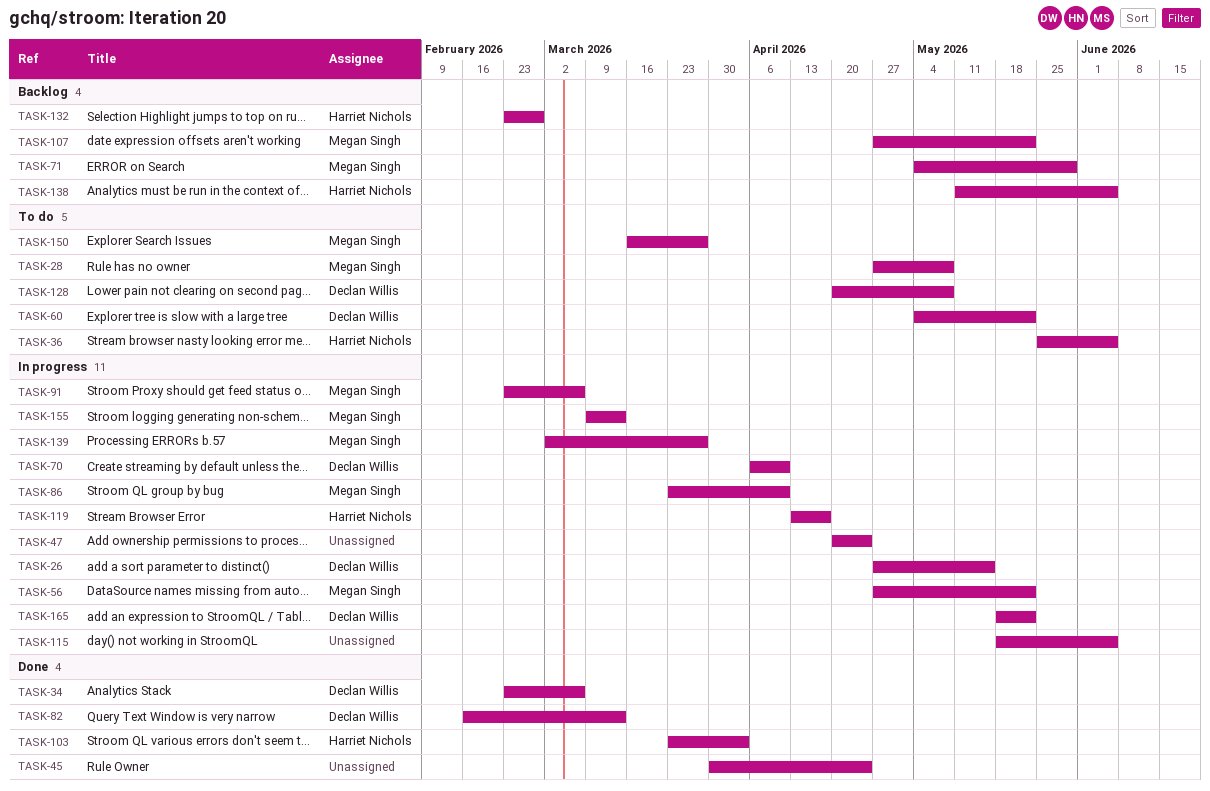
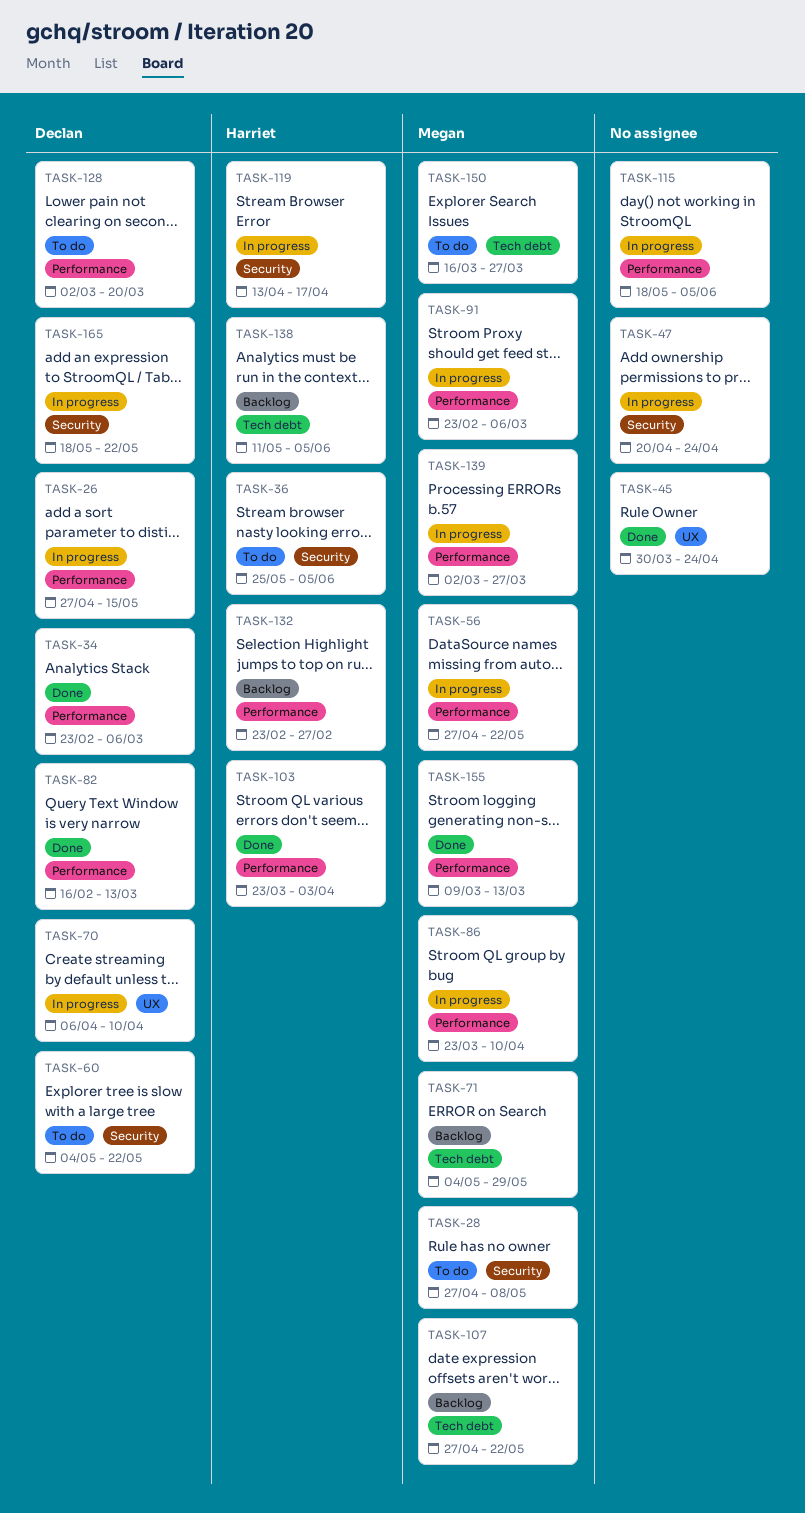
TASK-128, start: Apr 20 -> Mar 2
TASK-128, due: May 8 -> Mar 20
TASK-155, status: In progress -> Done

